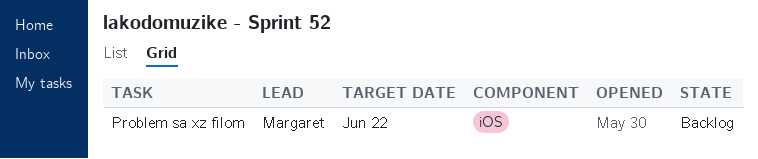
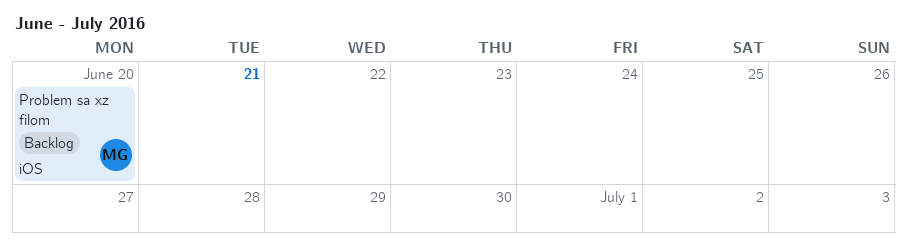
Problem sa xz filom, due: Jun 22 -> Jun 20

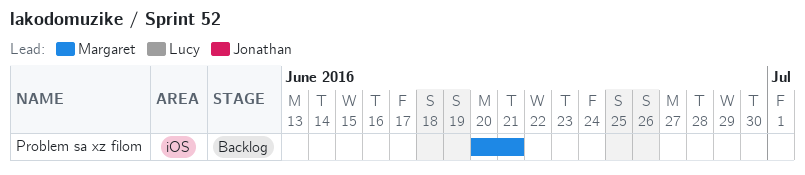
Problem sa xz filom, due: Jun 20 -> Jun 21

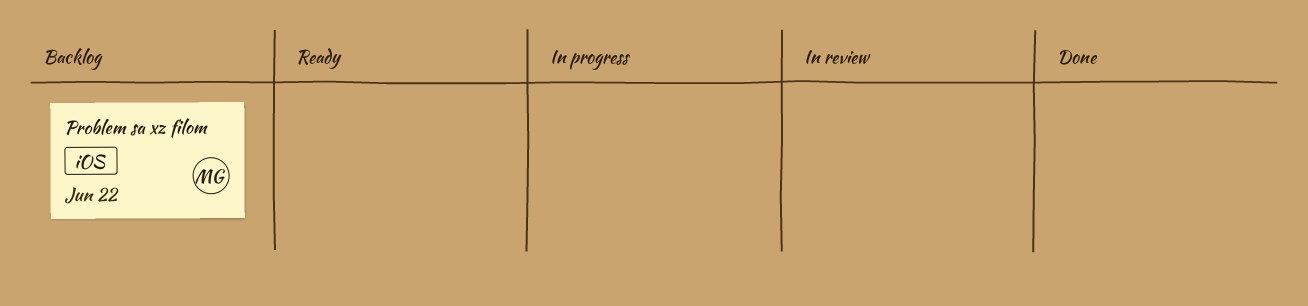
Problem sa xz filom, due: Jun 21 -> Jun 22

